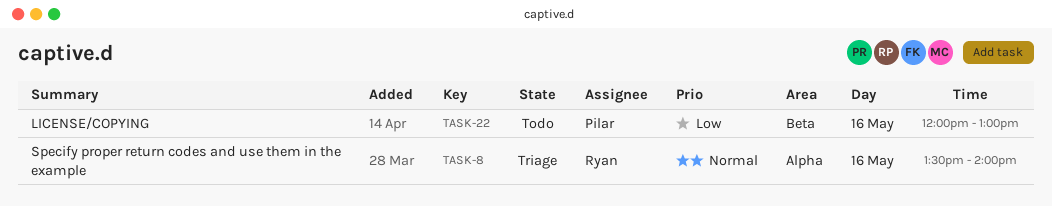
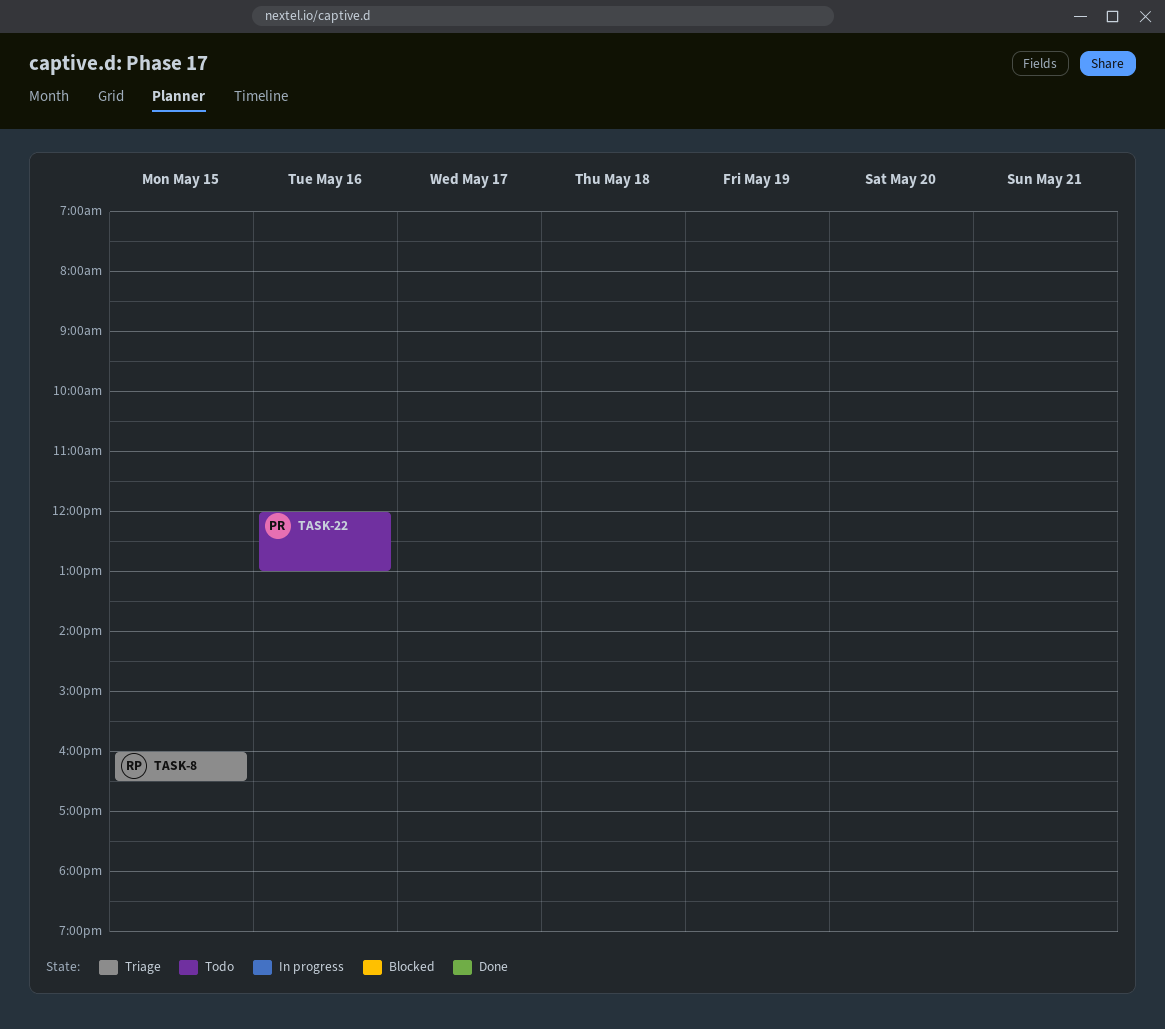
TASK-8, day: May 16 -> May 15
TASK-8, begins: 13:30 -> 16:00
TASK-8, ends: 14:00 -> 16:30

